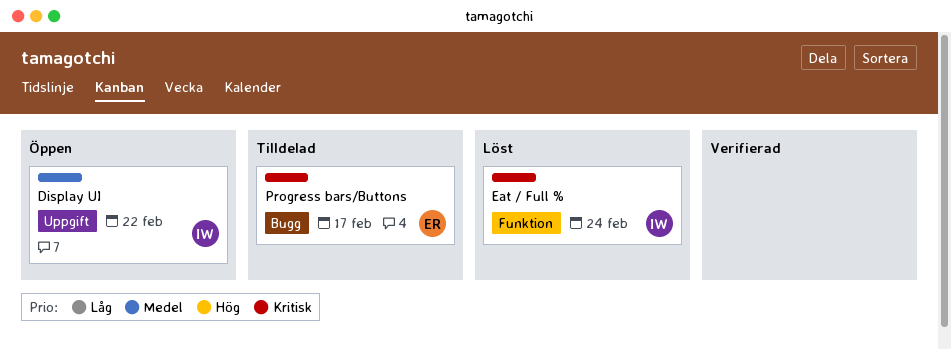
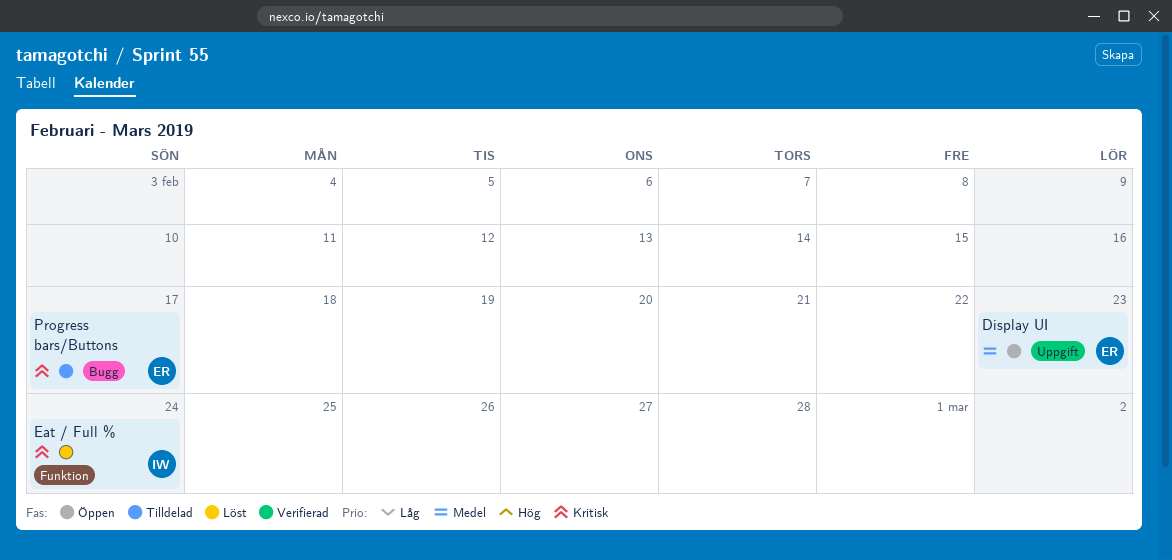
Display UI, owner: IW -> ER
Display UI, due: Feb 22 -> Feb 23

